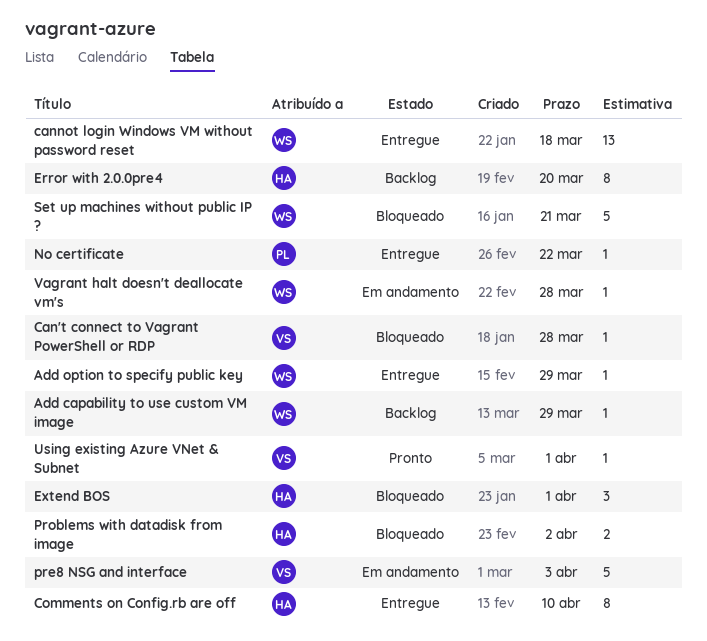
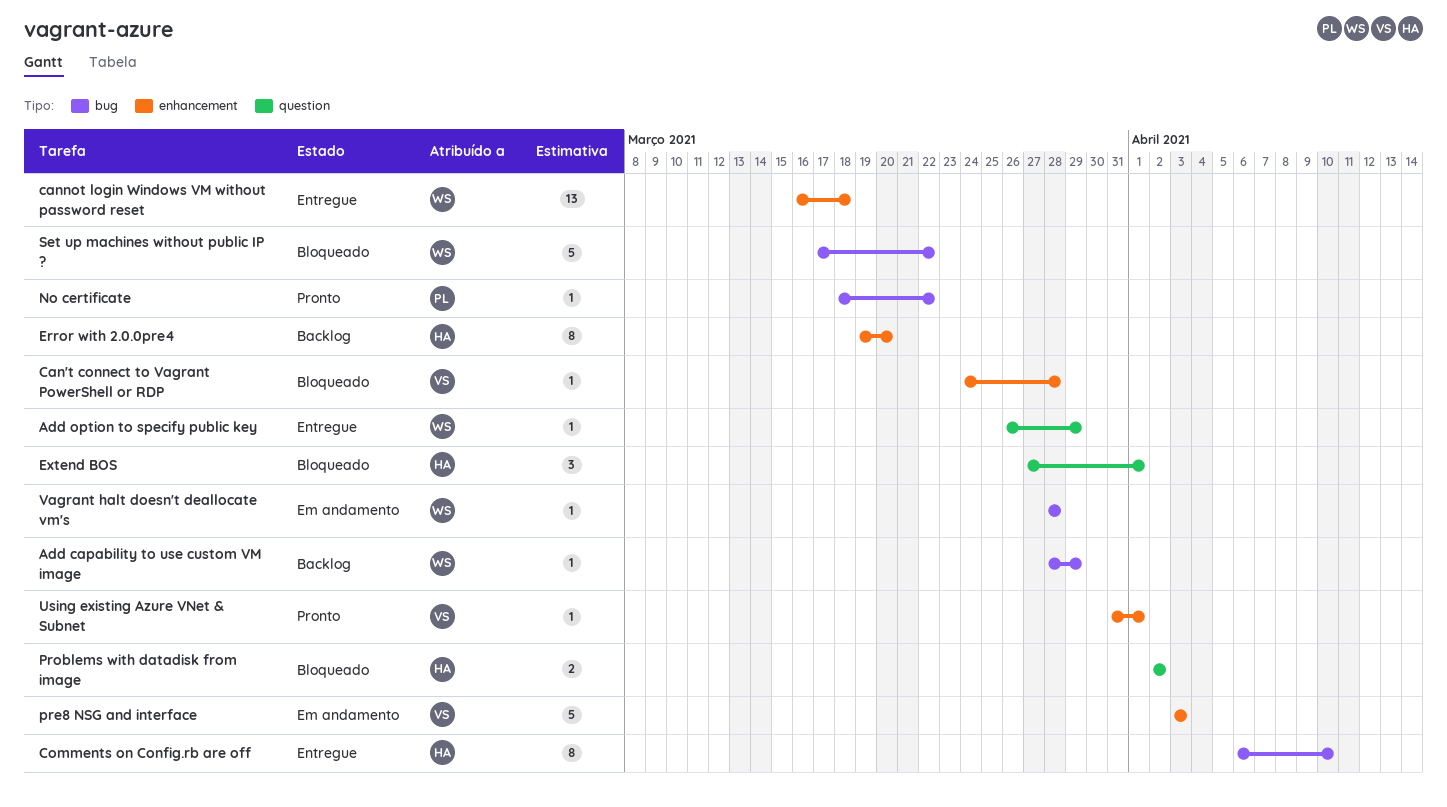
No certificate, status: Entregue -> Pronto
Set up machines without public IP ?, due: Mar 21 -> Mar 22

